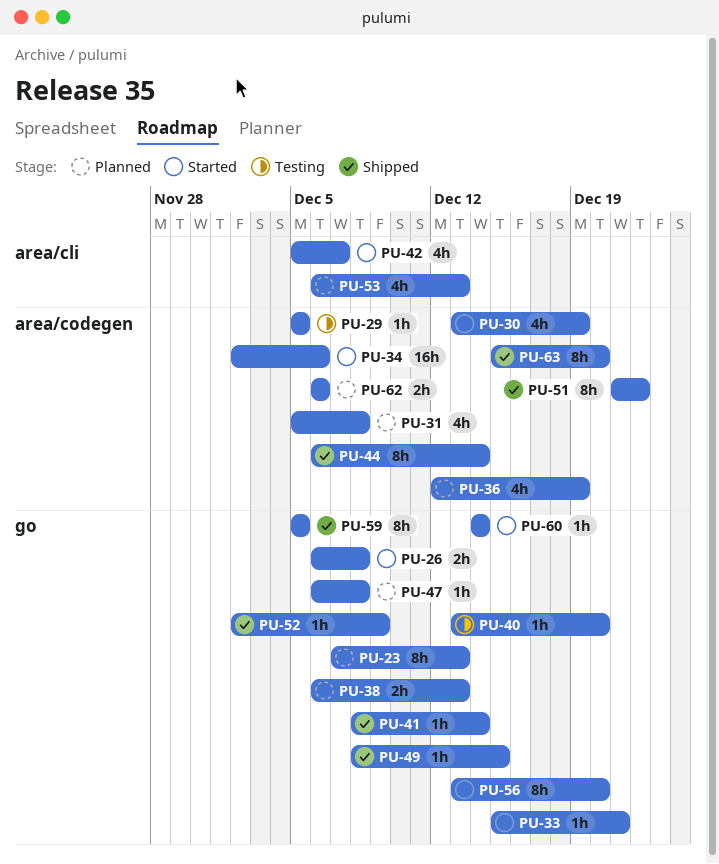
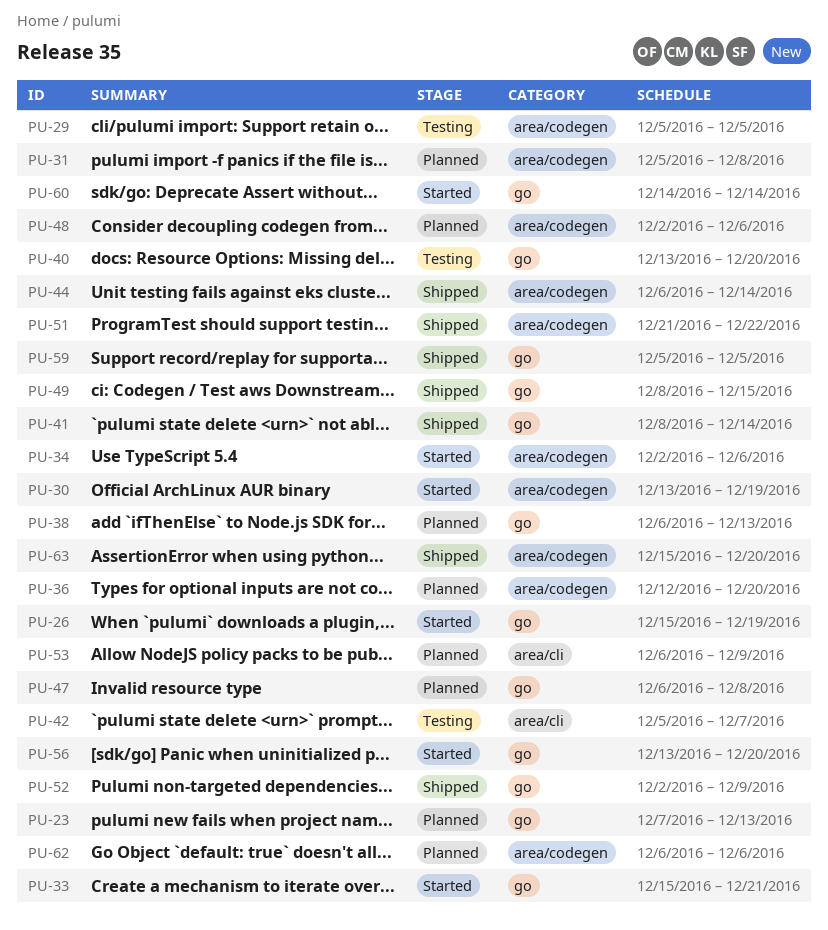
PU-26, start: Dec 6 -> Dec 15
PU-26, due: Dec 8 -> Dec 19
PU-36, due: Dec 19 -> Dec 20
PU-42, status: Started -> Testing
PU-48: none -> present
PU-53, due: Dec 13 -> Dec 9

